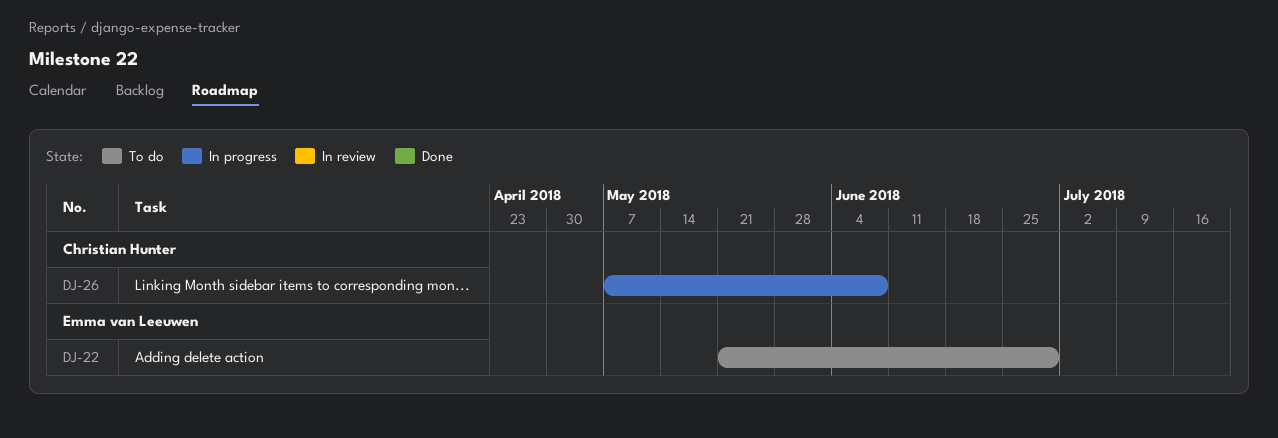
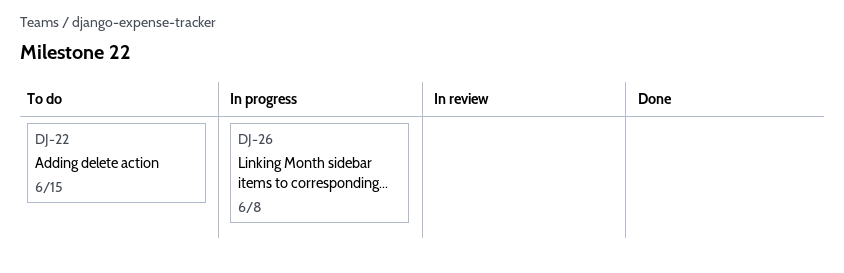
DJ-22, due: Jun 29 -> Jun 15

